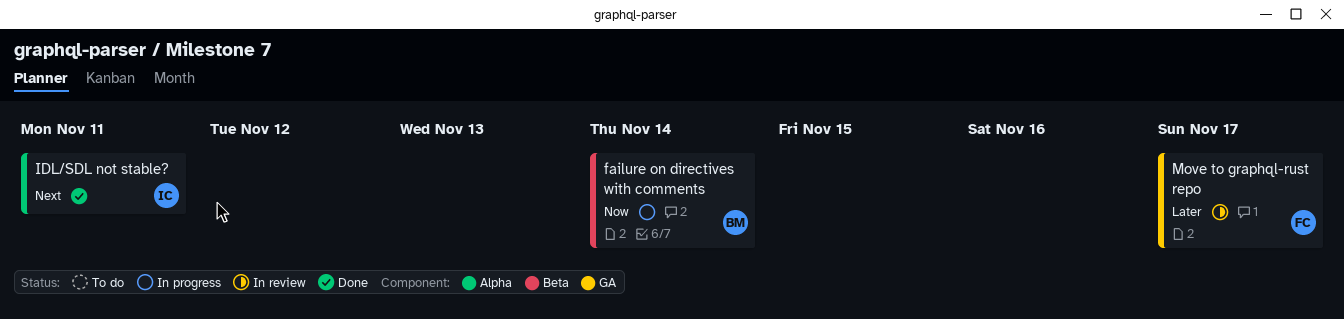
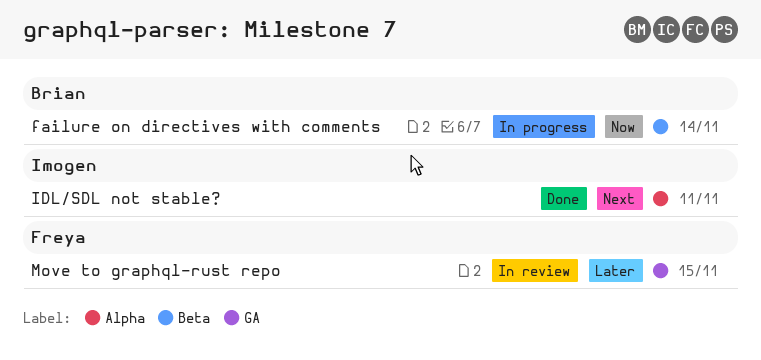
Move to graphql-rust repo, due: Nov 17 -> Nov 15

